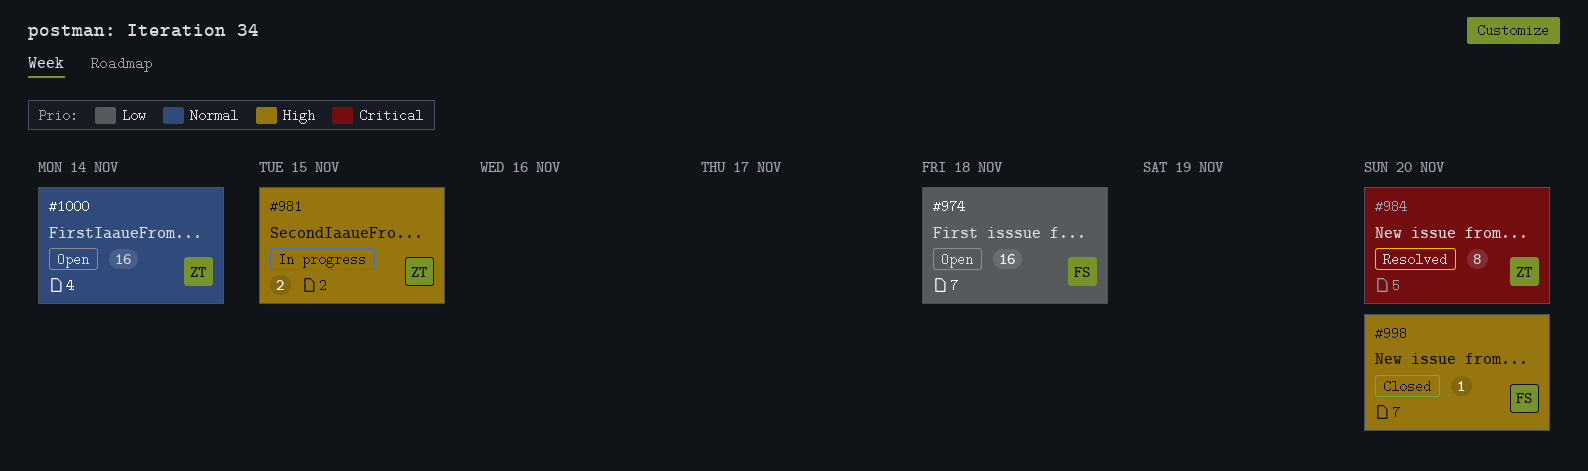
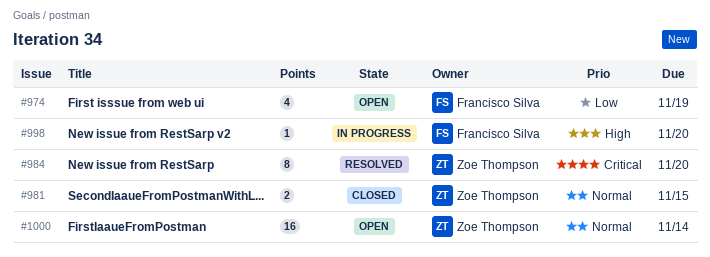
#974, estimate: 16 -> 4
#974, due: Nov 18 -> Nov 19
#981, status: In progress -> Closed
#981, priority: High -> Normal
#998, status: Closed -> In progress

